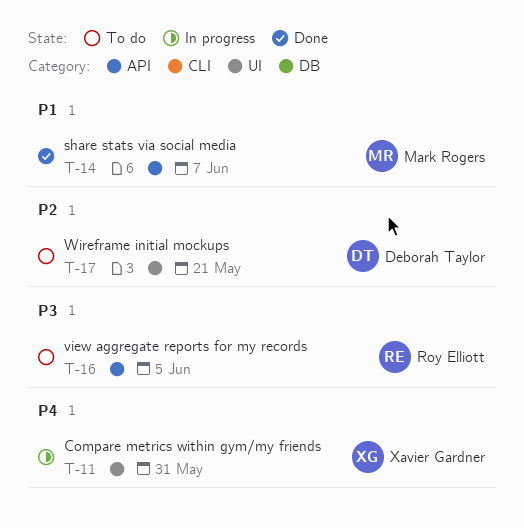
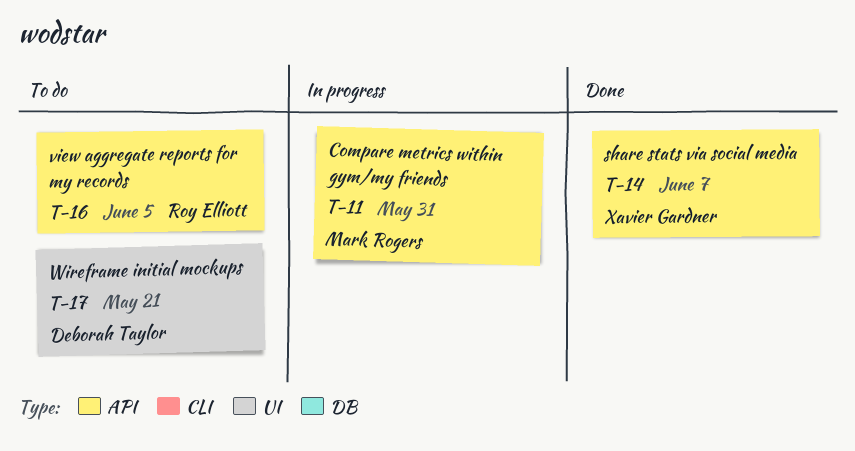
T-11, owner: Xavier Gardner -> Mark Rogers
T-11, label: UI -> API
T-14, owner: Mark Rogers -> Xavier Gardner

